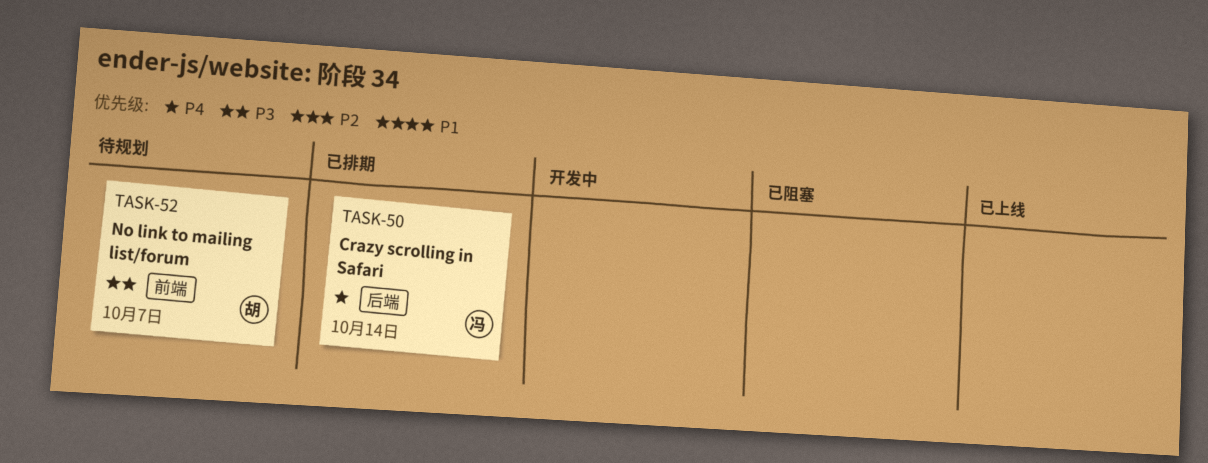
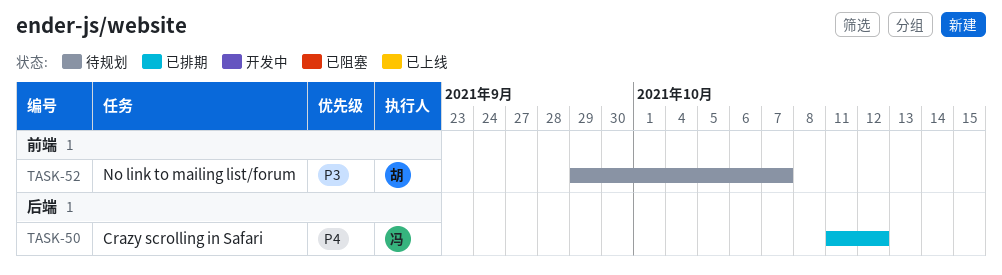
TASK-50, due: Oct 14 -> Oct 12

